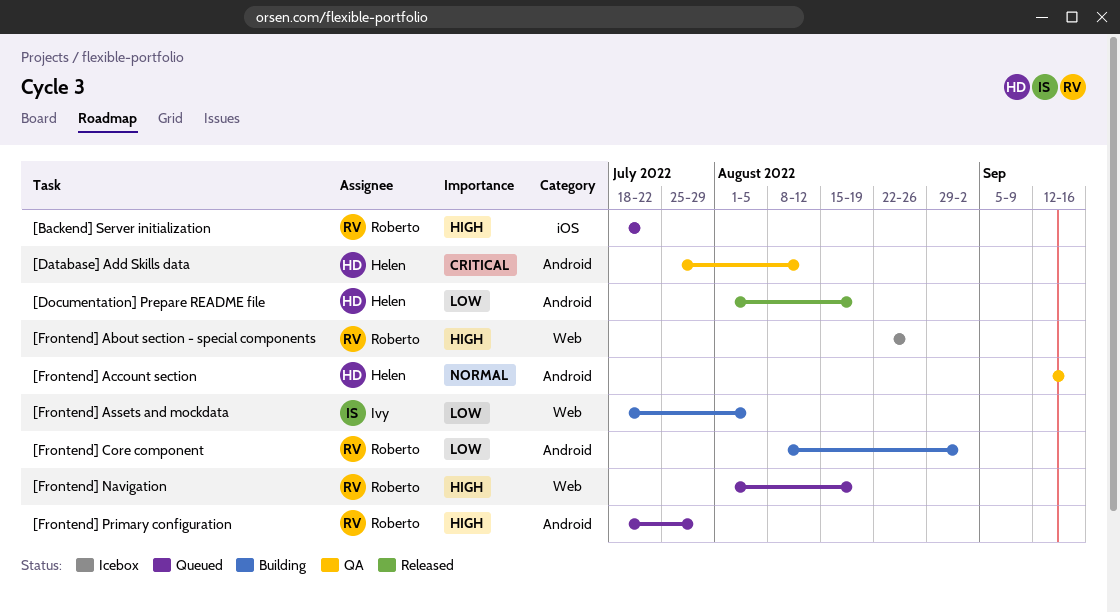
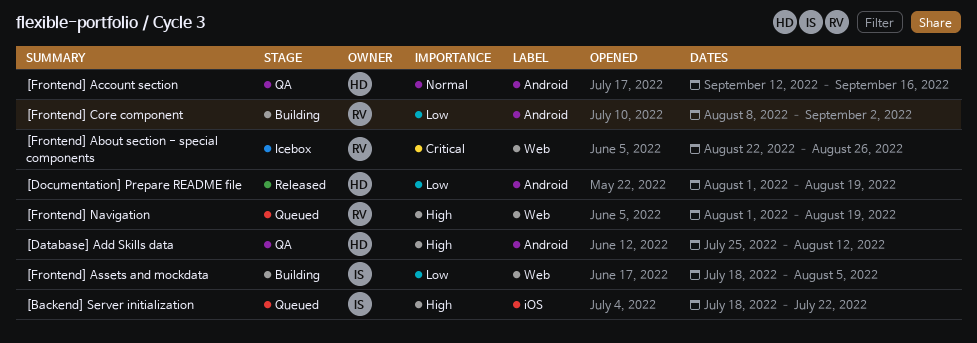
[Backend] Server initialization, owner: Roberto -> Ivy
[Database] Add Skills data, priority: Critical -> High
[Frontend] About section - special components, priority: High -> Critical
[Frontend] Primary configuration: present -> none

